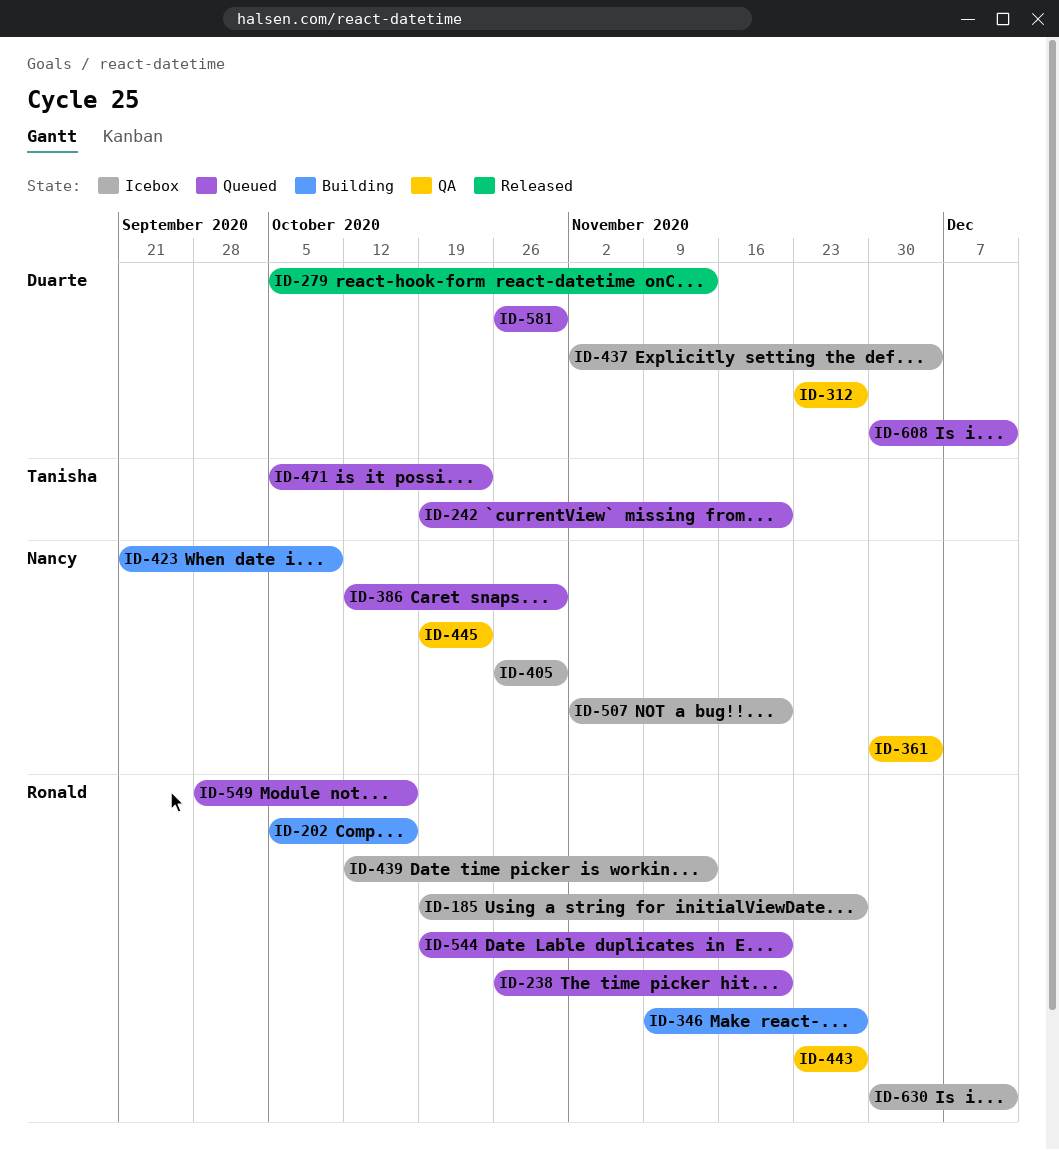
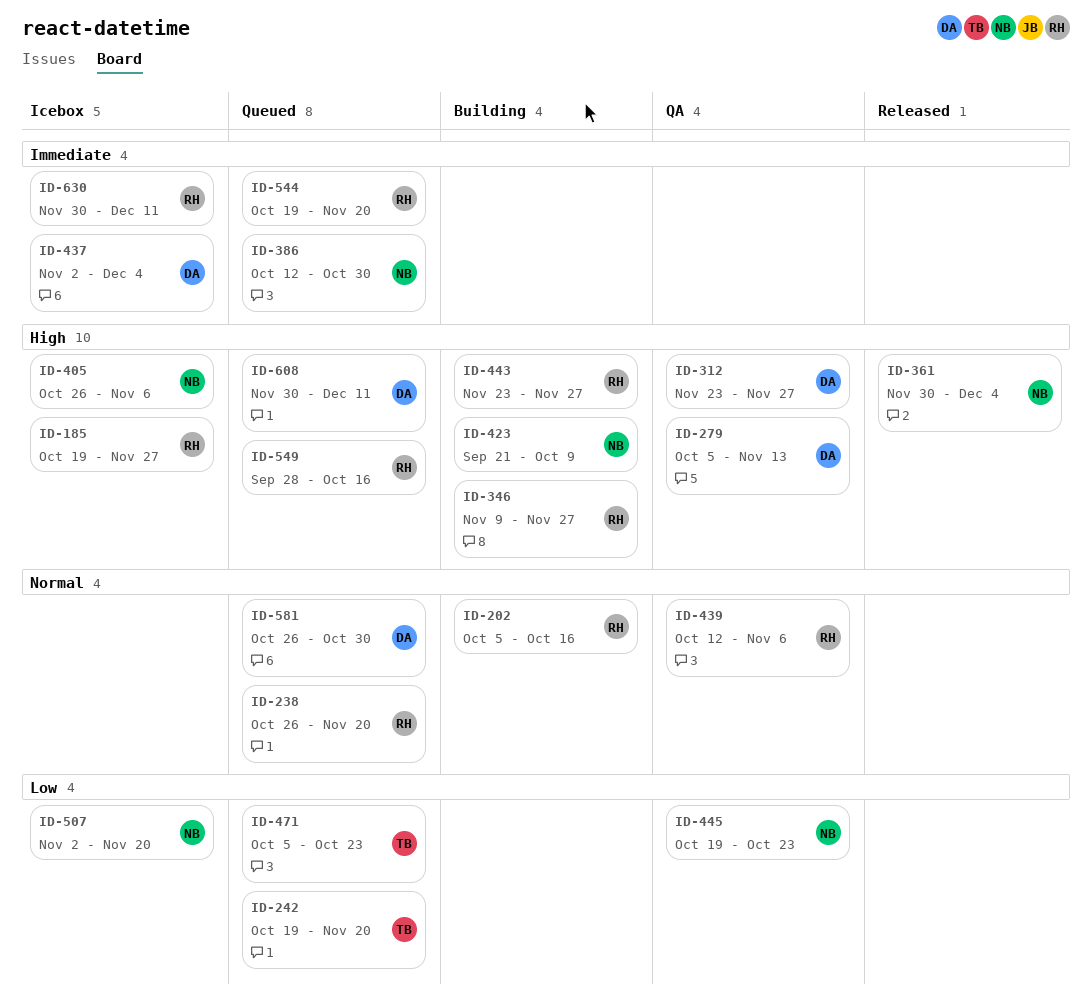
ID-279, status: Released -> QA
ID-361, status: QA -> Released
ID-405, due: Oct 30 -> Nov 6
ID-439, status: Icebox -> QA
ID-439, due: Nov 13 -> Nov 6
ID-443, status: QA -> Building

